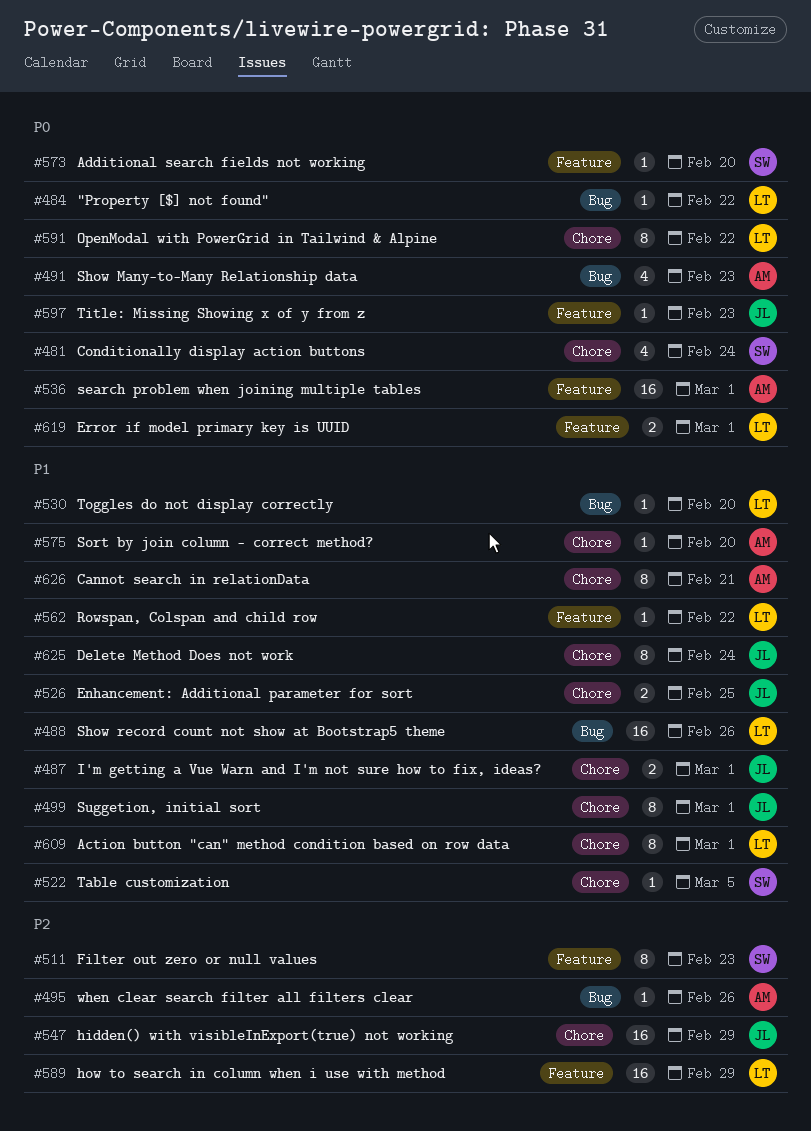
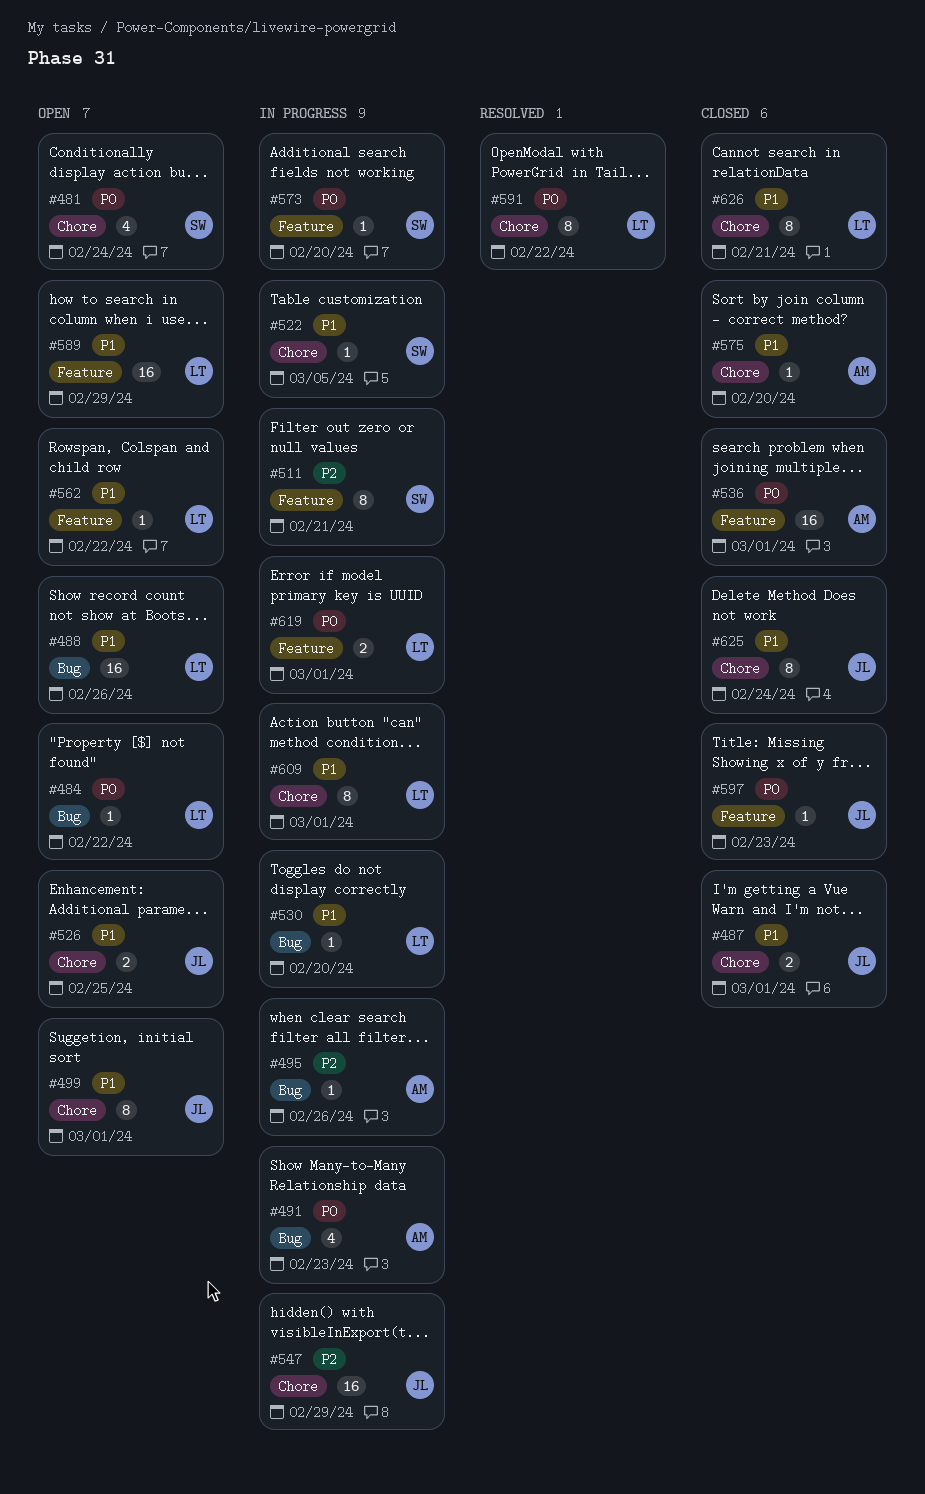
#511, due: Feb 23 -> Feb 21
#589, priority: P2 -> P1
#626, owner: AM -> LT

